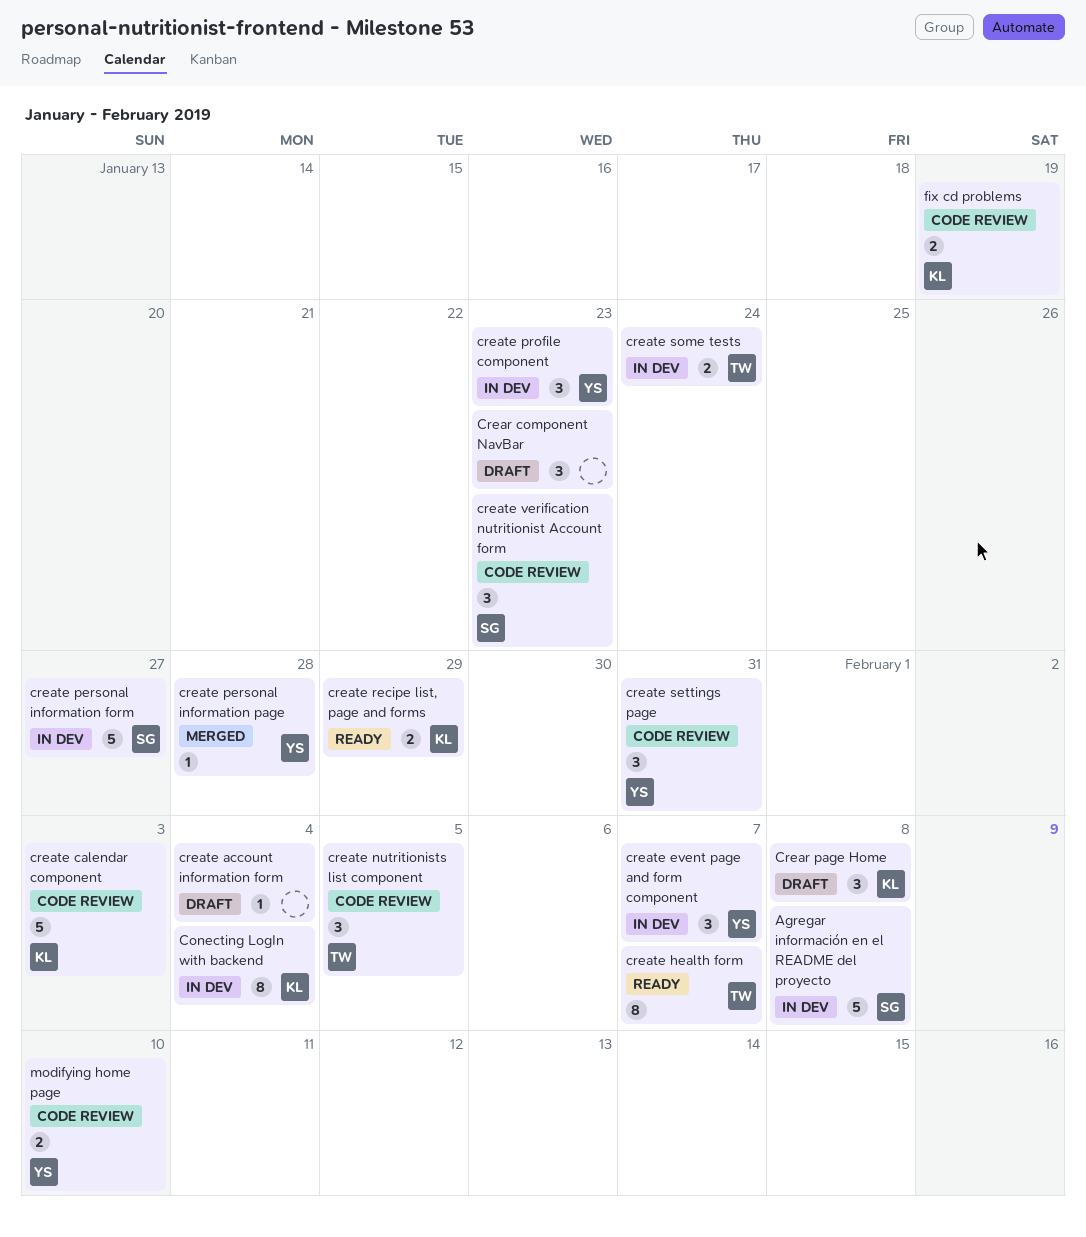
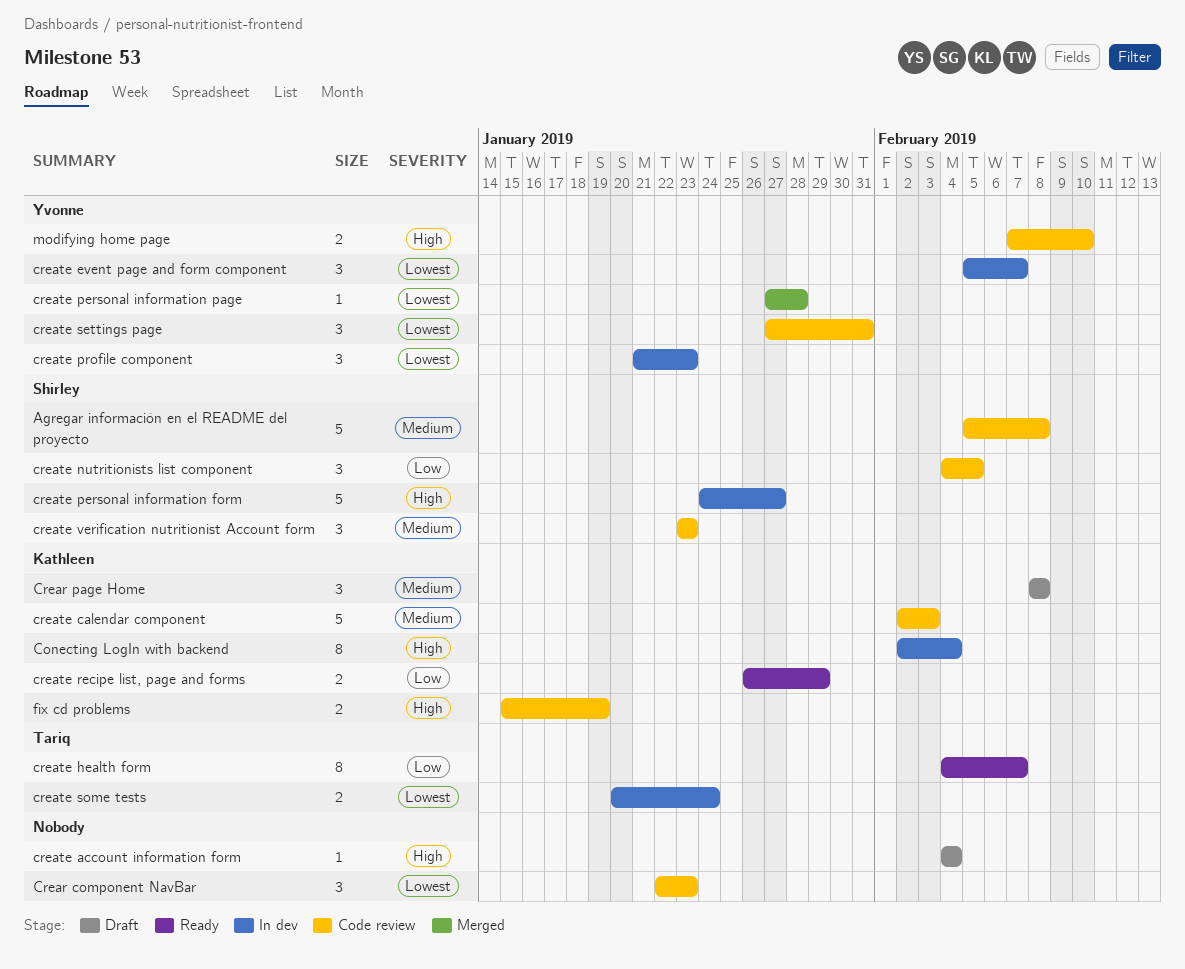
Agregar información en el README del proyecto, status: In dev -> Code review
Crear component NavBar, status: Draft -> Code review
create nutritionists list component, owner: Tariq -> Shirley

